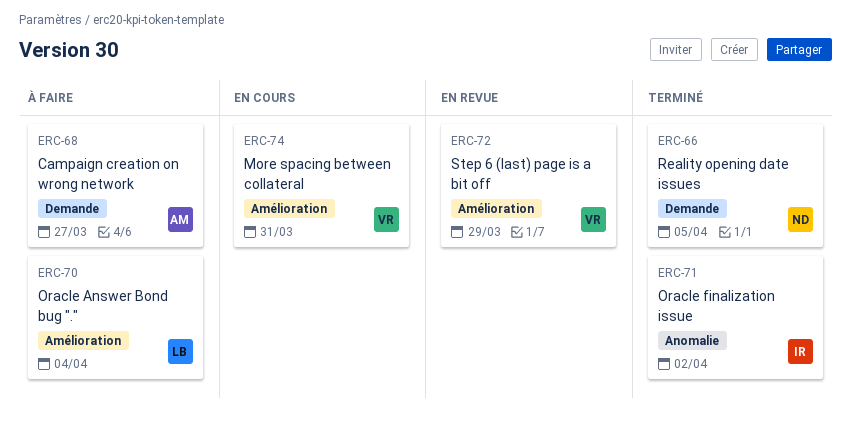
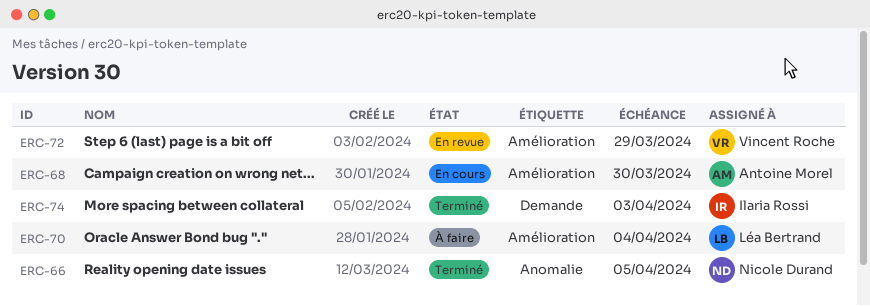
ERC-66, label: Demande -> Anomalie
ERC-68, status: À faire -> En cours
ERC-68, label: Demande -> Amélioration
ERC-68, due: Mar 27 -> Mar 30
ERC-71: present -> none
ERC-74, status: En cours -> Terminé
ERC-74, owner: Vincent Roche -> Ilaria Rossi
ERC-74, label: Amélioration -> Demande
ERC-74, due: Mar 31 -> Apr 3

